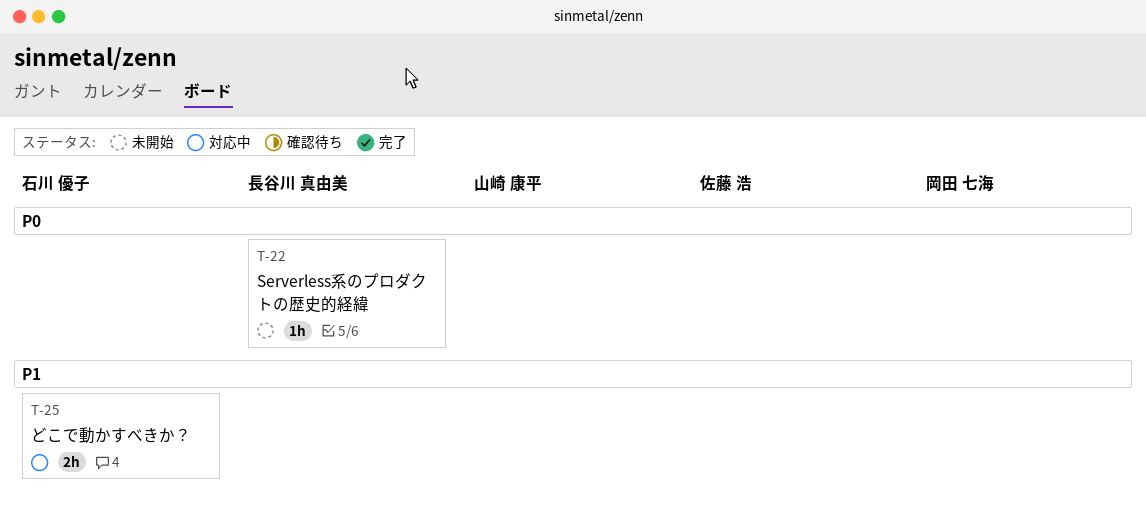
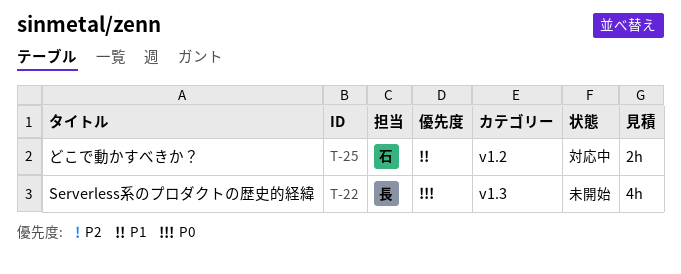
T-22, estimate: 1h -> 4h

